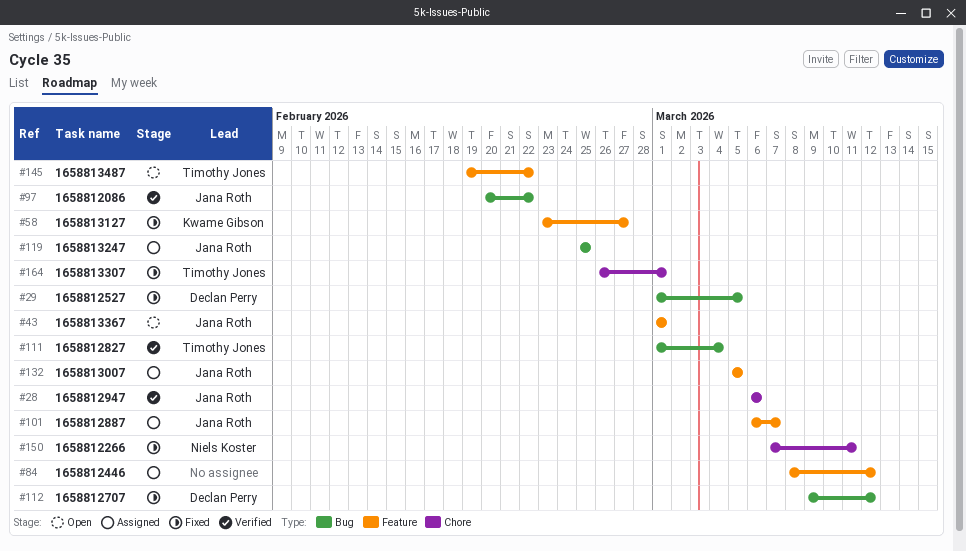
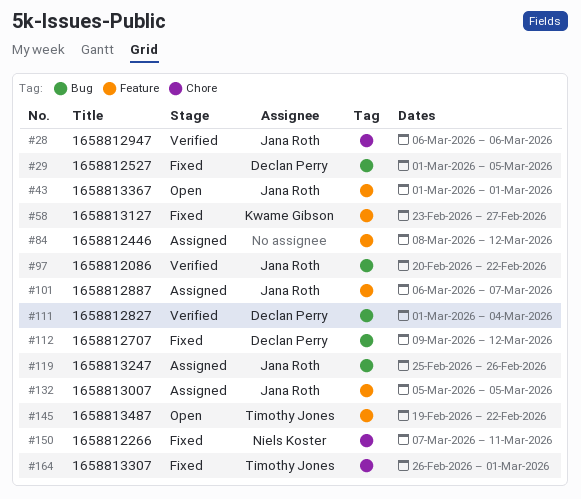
#111, owner: Timothy Jones -> Declan Perry
#119, due: Feb 25 -> Feb 26

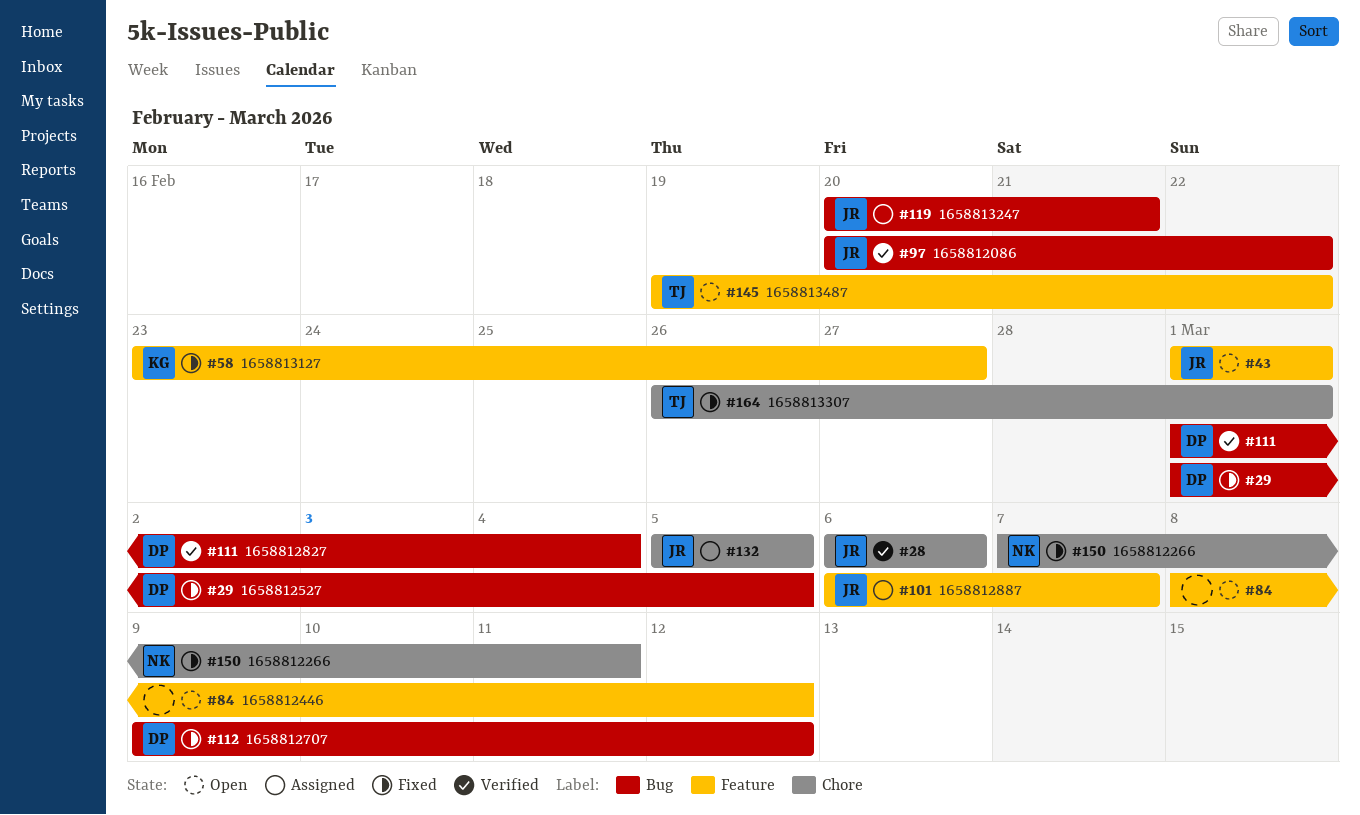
#84, status: Assigned -> Open
#119, start: Feb 25 -> Feb 20
#119, due: Feb 26 -> Feb 21
#132, label: Feature -> Chore

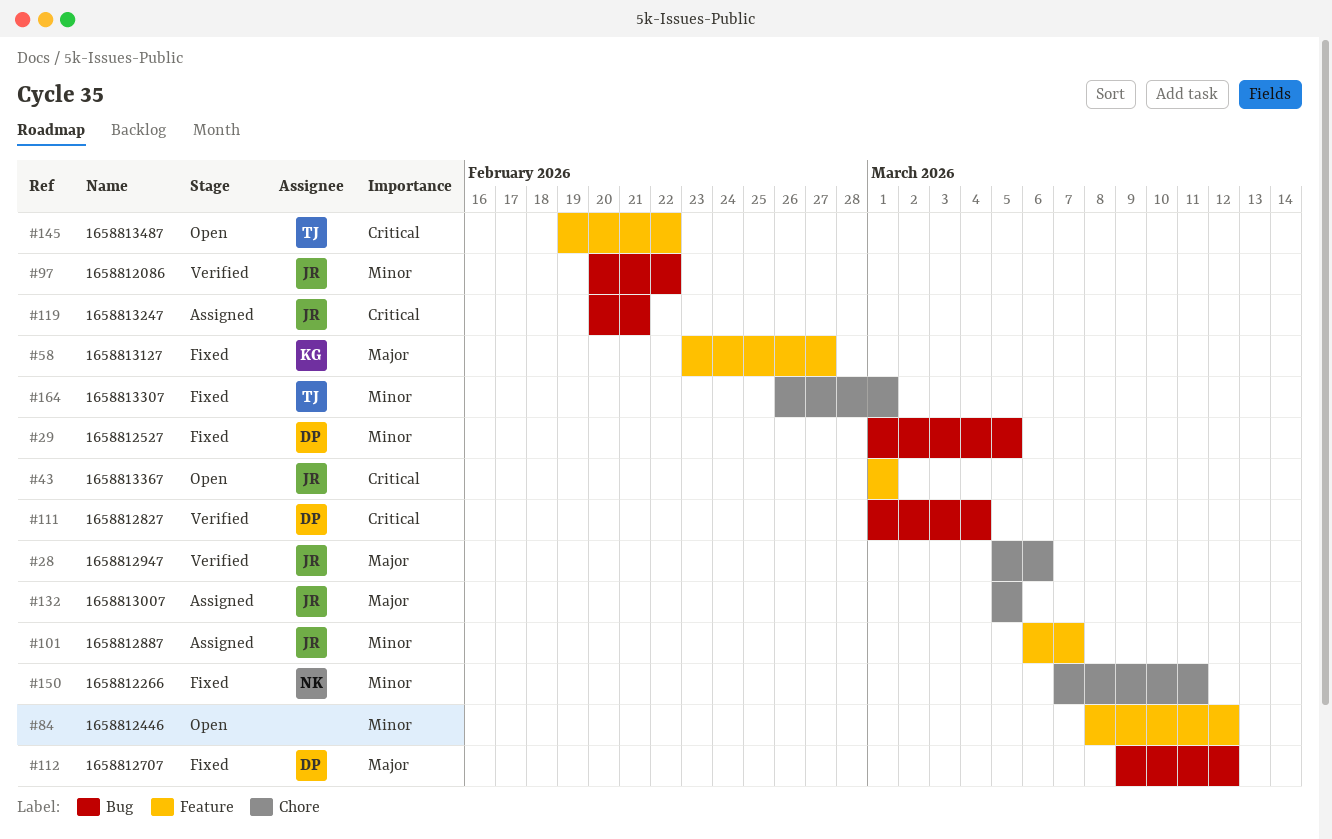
#28, start: Mar 6 -> Mar 5

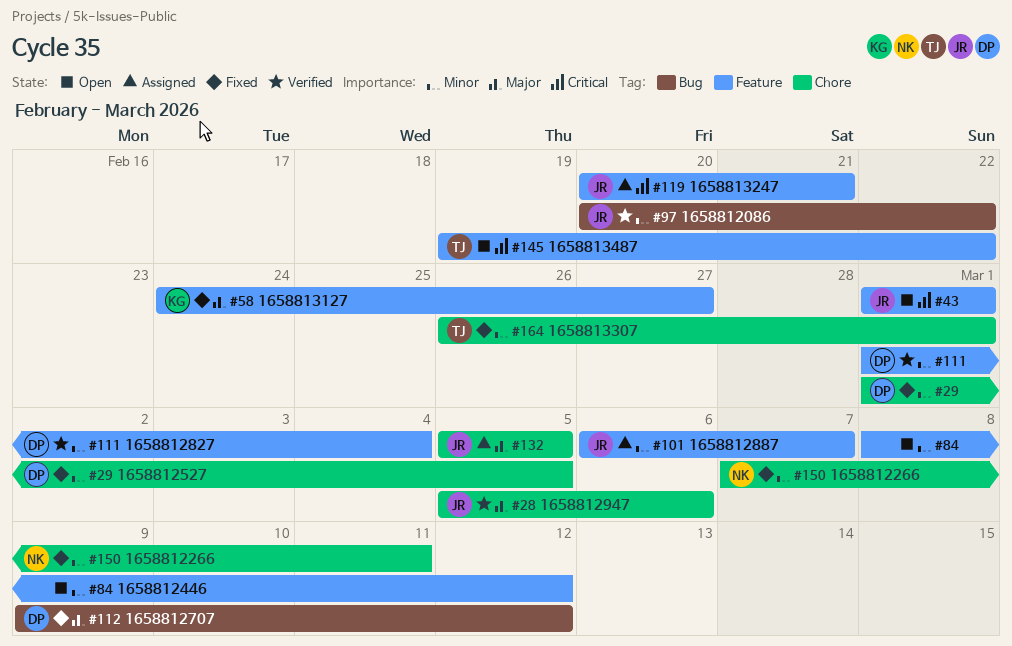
#29, label: Bug -> Chore
#58, start: Feb 23 -> Feb 24
#111, priority: Critical -> Minor
#111, label: Bug -> Feature
#119, label: Bug -> Feature

